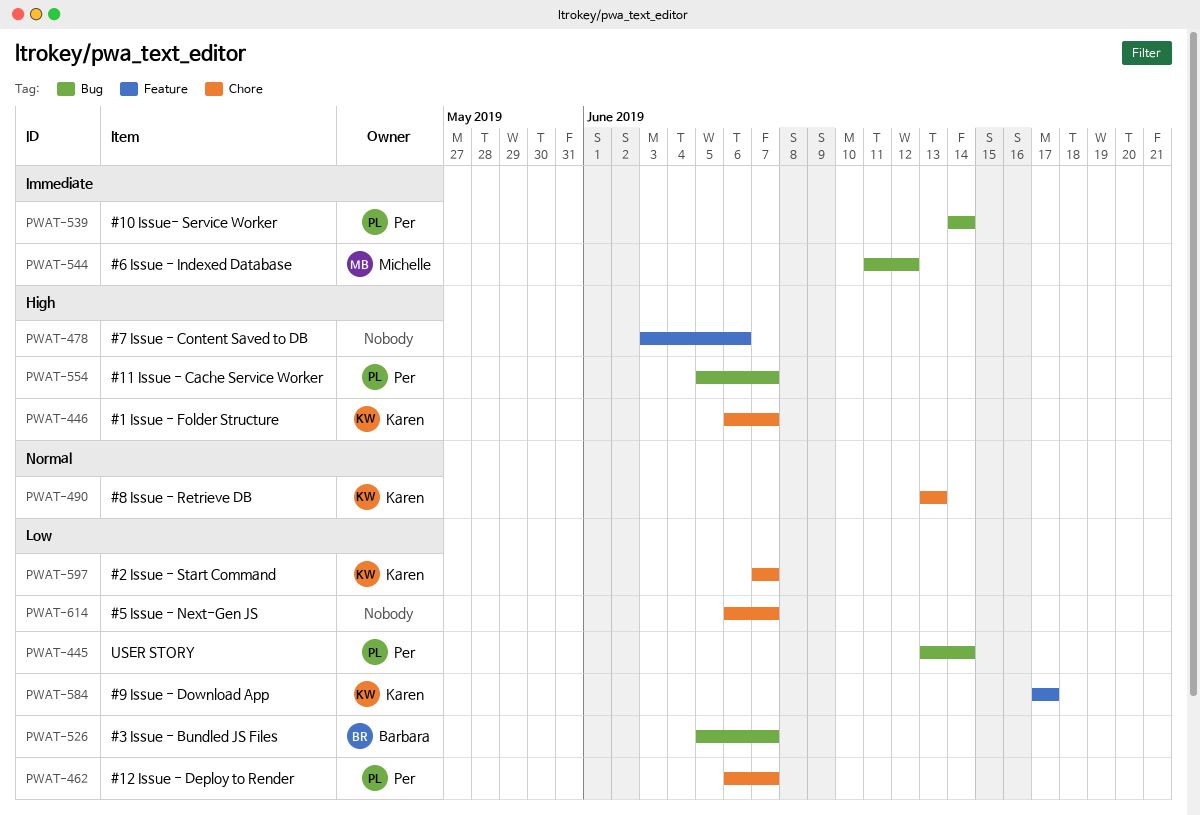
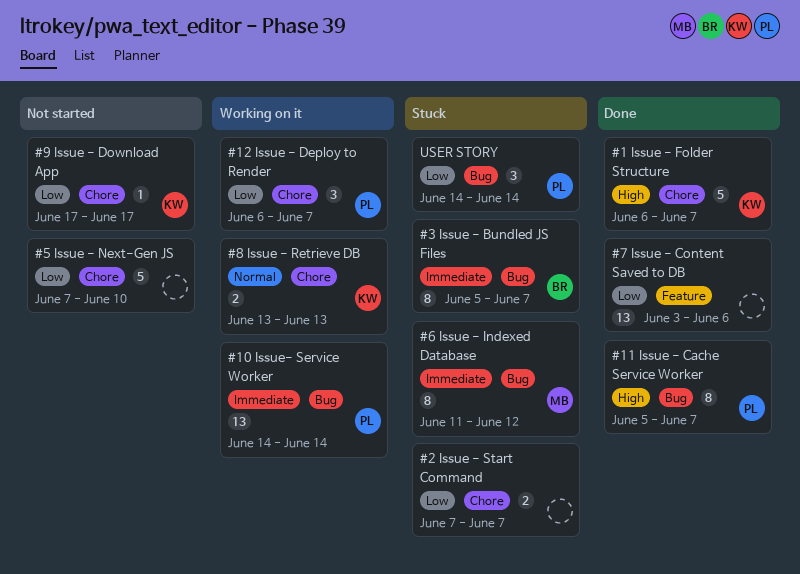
#2 Issue - Start Command, owner: Karen -> none
#3 Issue - Bundled JS Files, priority: Low -> Immediate
#5 Issue - Next-Gen JS, start: Jun 6 -> Jun 7
#5 Issue - Next-Gen JS, due: Jun 7 -> Jun 10
#7 Issue - Content Saved to DB, priority: High -> Low
#9 Issue - Download App, label: Feature -> Chore
USER STORY, start: Jun 13 -> Jun 14

